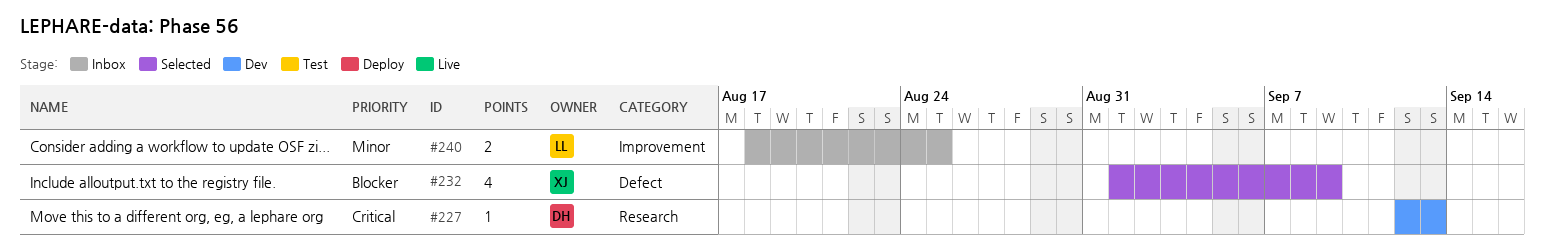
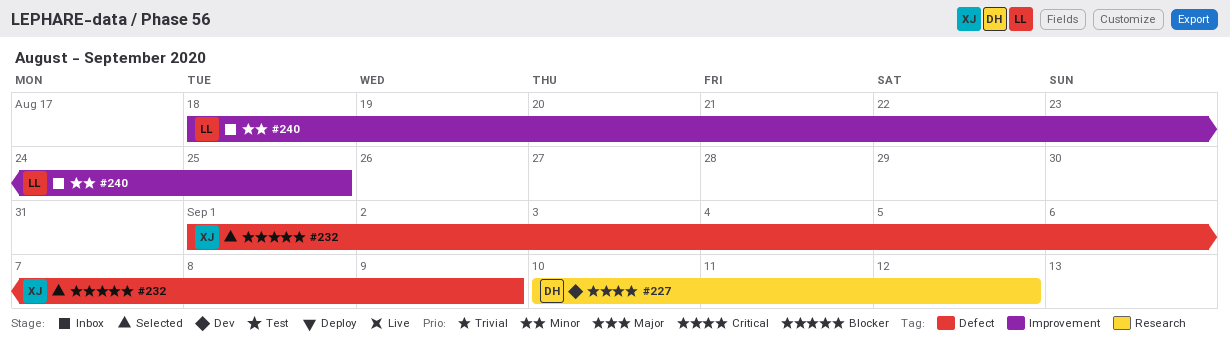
#227, start: Sep 12 -> Sep 10
#227, due: Sep 13 -> Sep 12

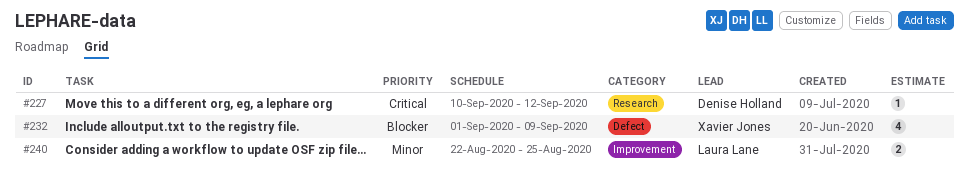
#240, start: Aug 18 -> Aug 22

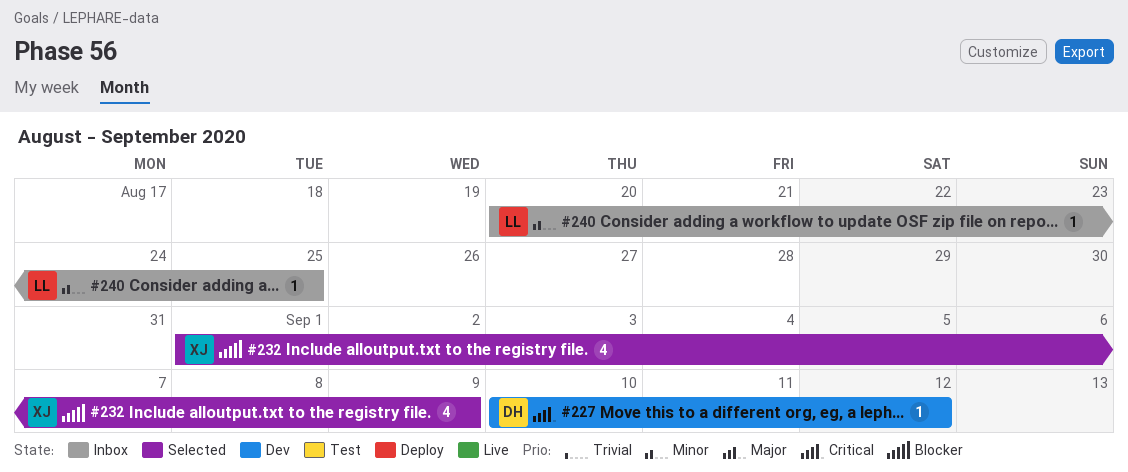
#240, estimate: 2 -> 1
#240, start: Aug 22 -> Aug 20

